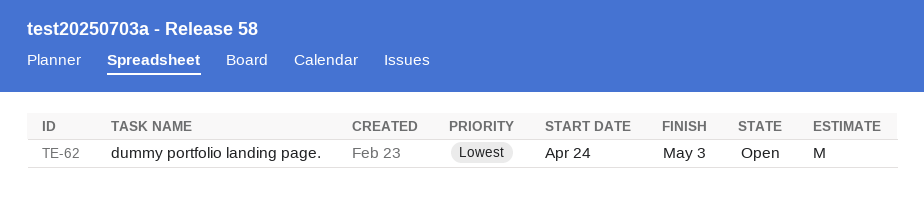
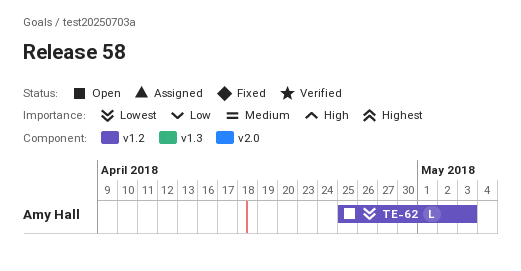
TE-62, estimate: M -> L
TE-62, start: Apr 24 -> Apr 25

